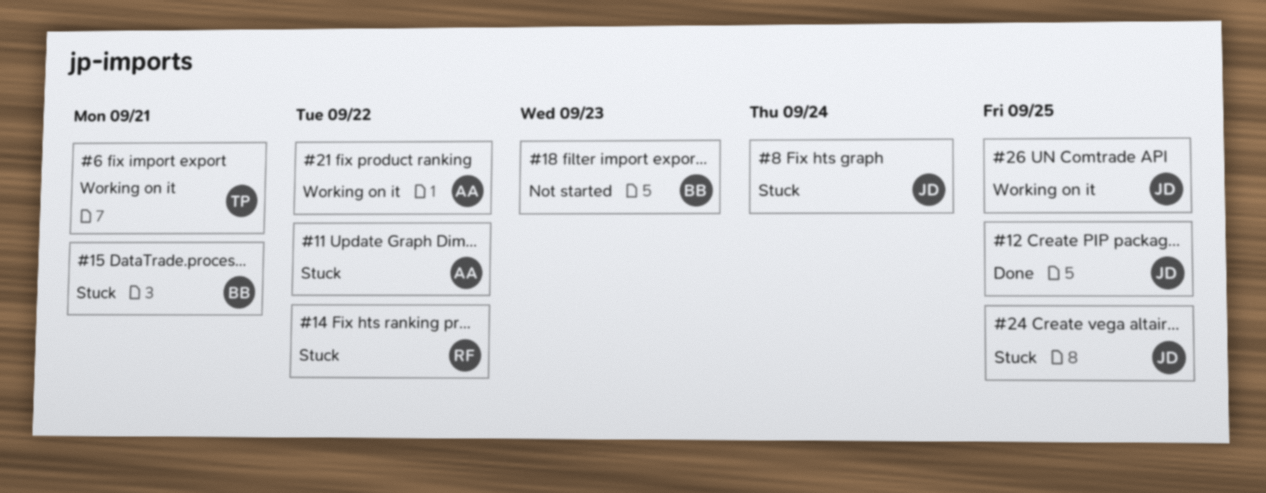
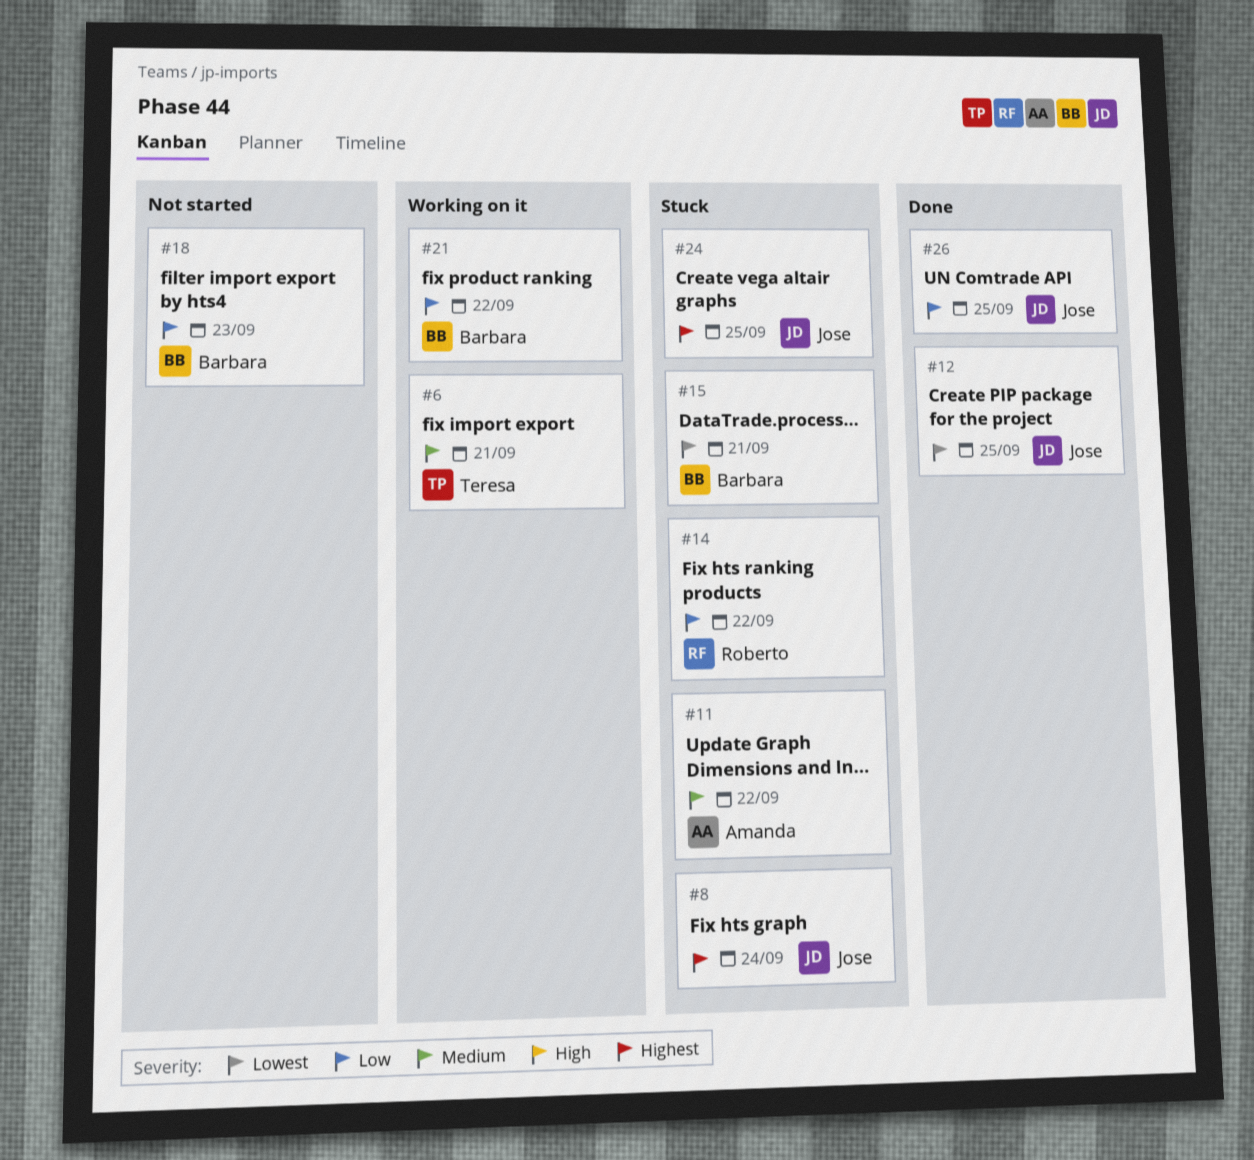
#21, owner: Amanda -> Barbara
#26, status: Working on it -> Done

